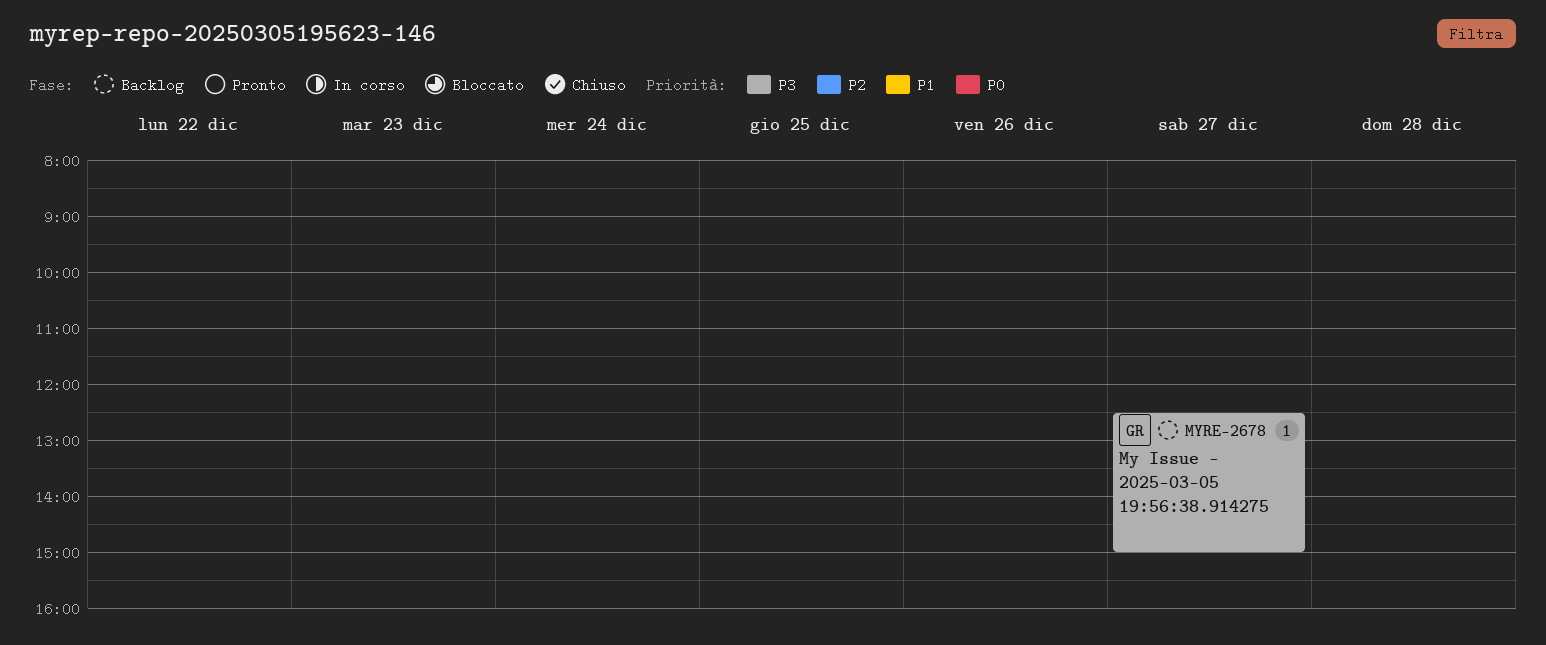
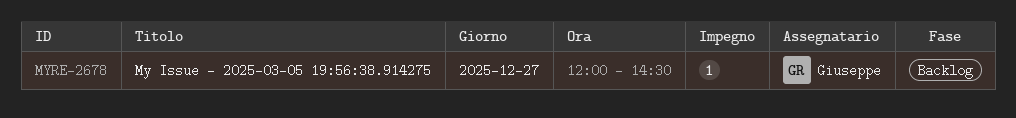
MYRE-2678, begins: 12:30 -> 12:00
MYRE-2678, ends: 15:00 -> 14:30

